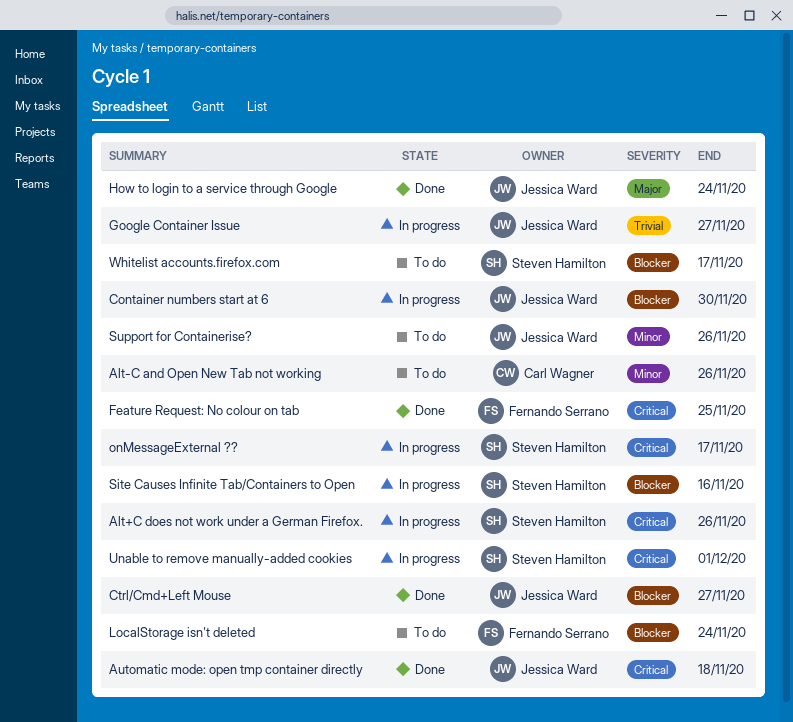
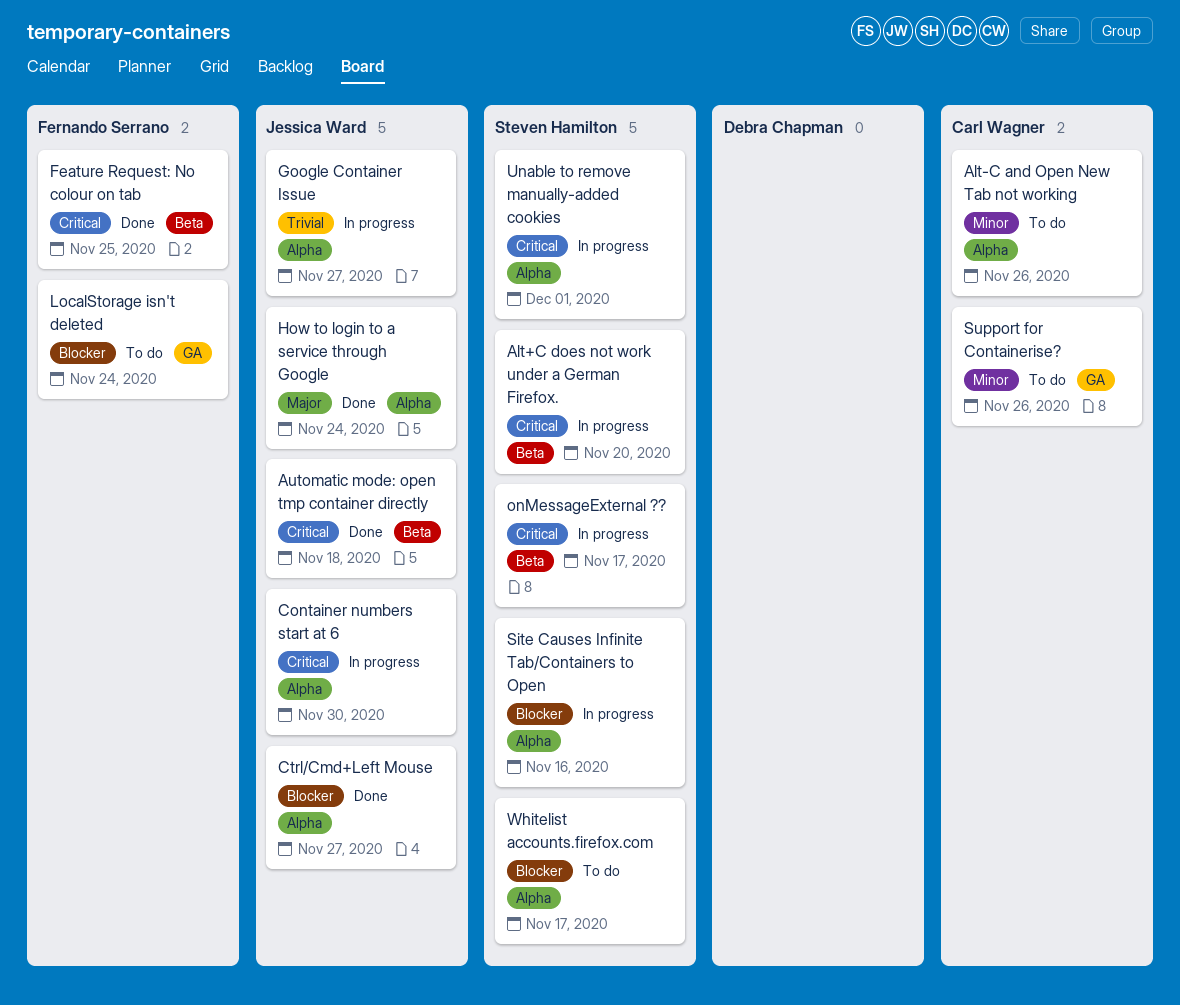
Alt+C does not work under a German Firefox., due: Nov 26 -> Nov 20
Container numbers start at 6, priority: Blocker -> Critical
Support for Containerise?, owner: Jessica Ward -> Carl Wagner

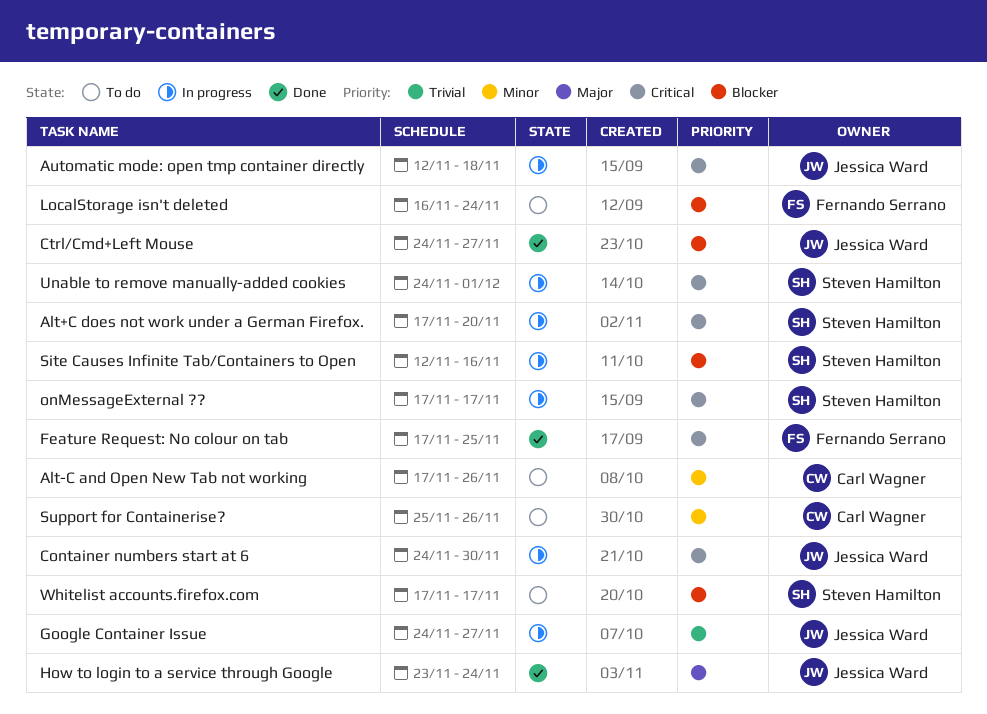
Automatic mode: open tmp container directly, status: Done -> In progress

